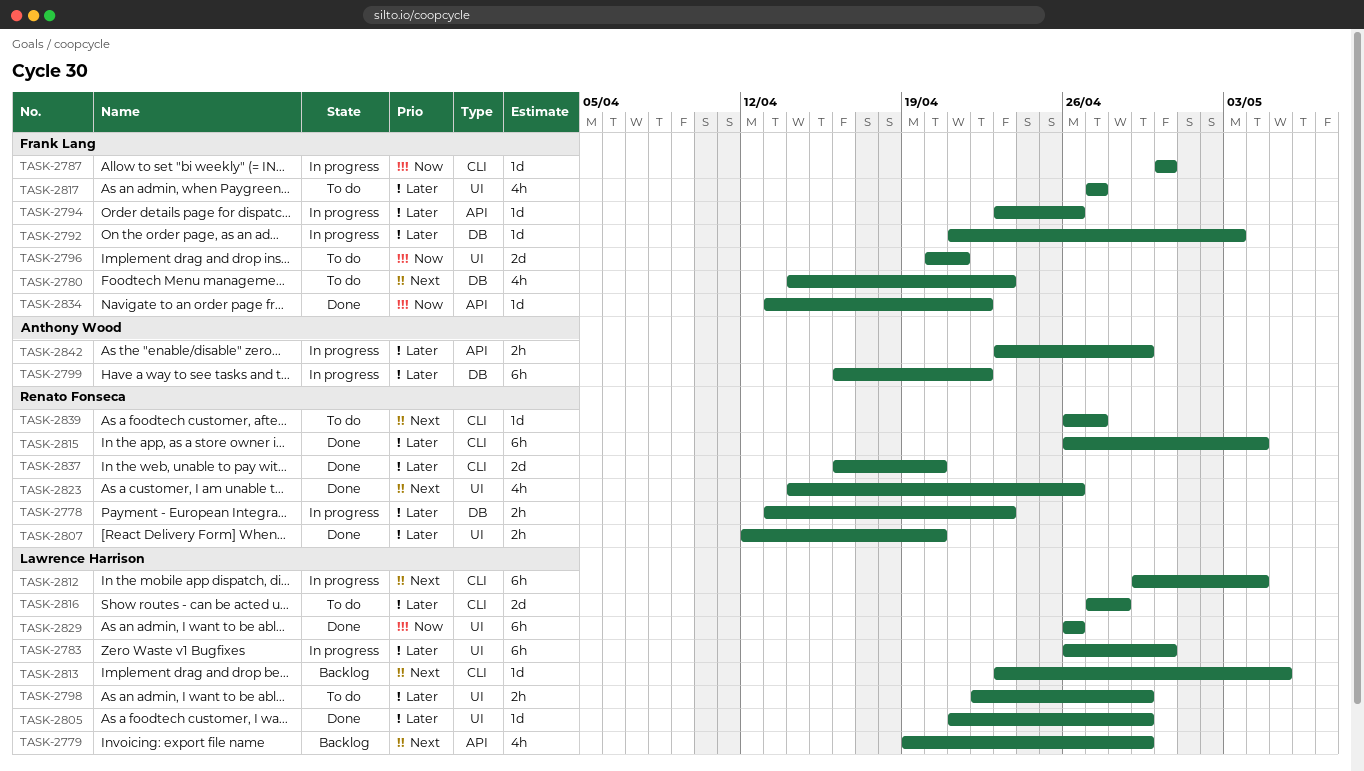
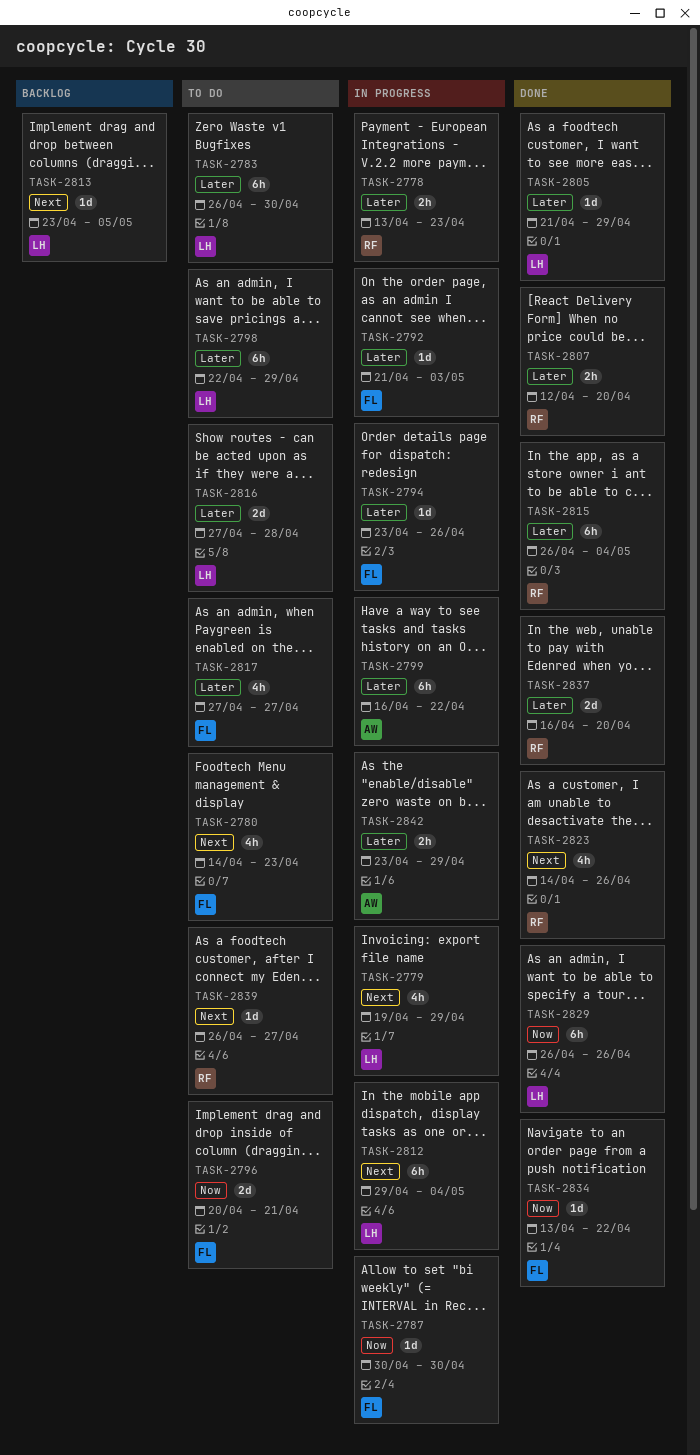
TASK-2779, status: Backlog -> In progress
TASK-2783, status: In progress -> To do
TASK-2798, estimate: 2h -> 6h

